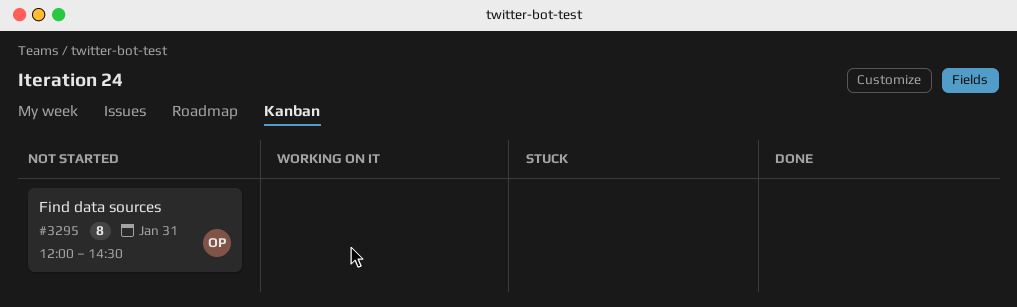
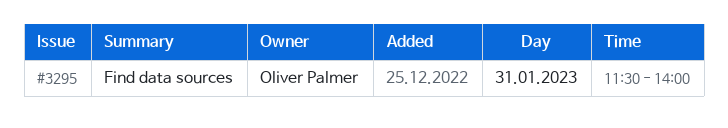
#3295, begins: 12:00 -> 11:30
#3295, ends: 14:30 -> 14:00

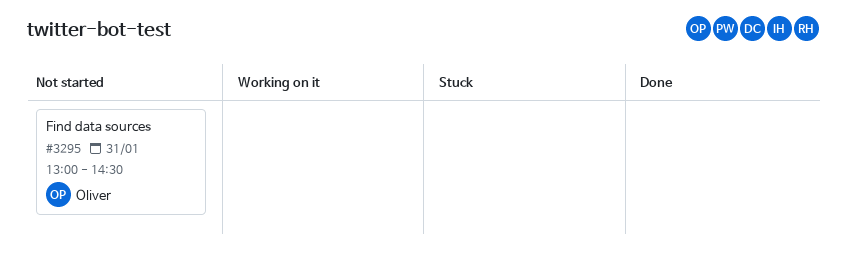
#3295, begins: 11:30 -> 13:00
#3295, ends: 14:00 -> 14:30

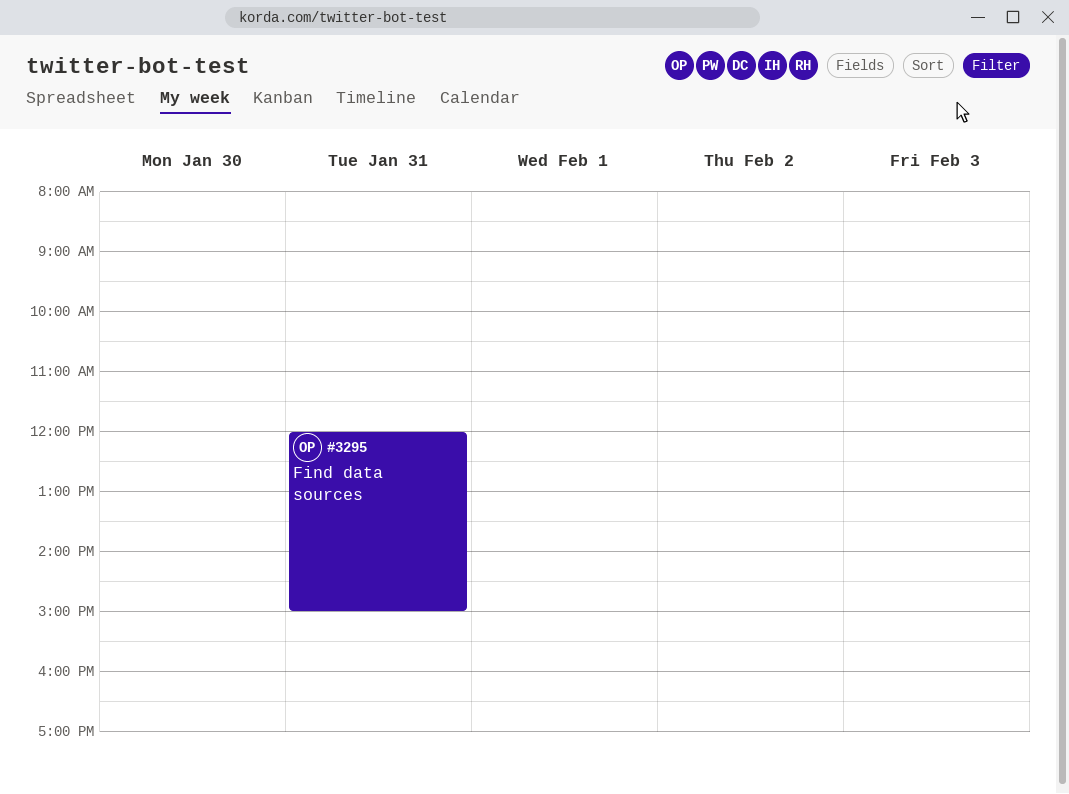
#3295, begins: 13:00 -> 12:00
#3295, ends: 14:30 -> 15:00

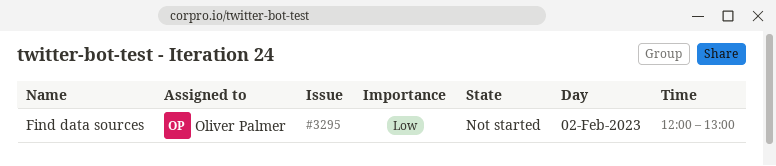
#3295, day: Jan 31 -> Feb 2
#3295, ends: 15:00 -> 13:00

